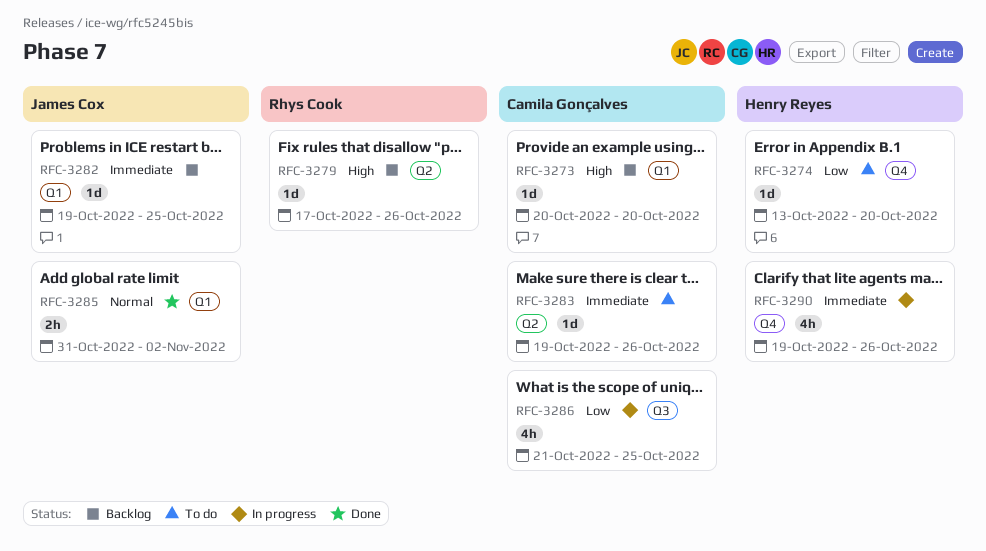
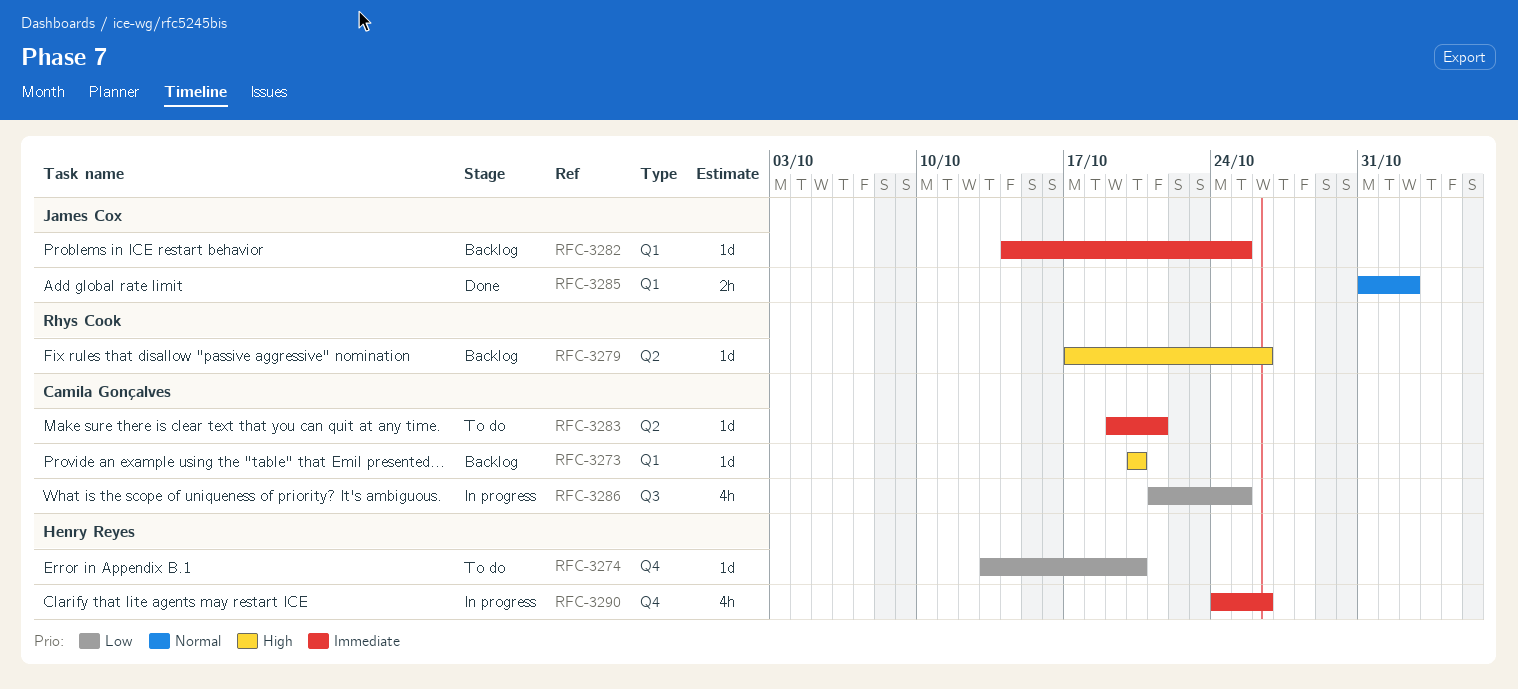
RFC-3282, start: Oct 19 -> Oct 14
RFC-3283, due: Oct 26 -> Oct 21
RFC-3290, start: Oct 19 -> Oct 24

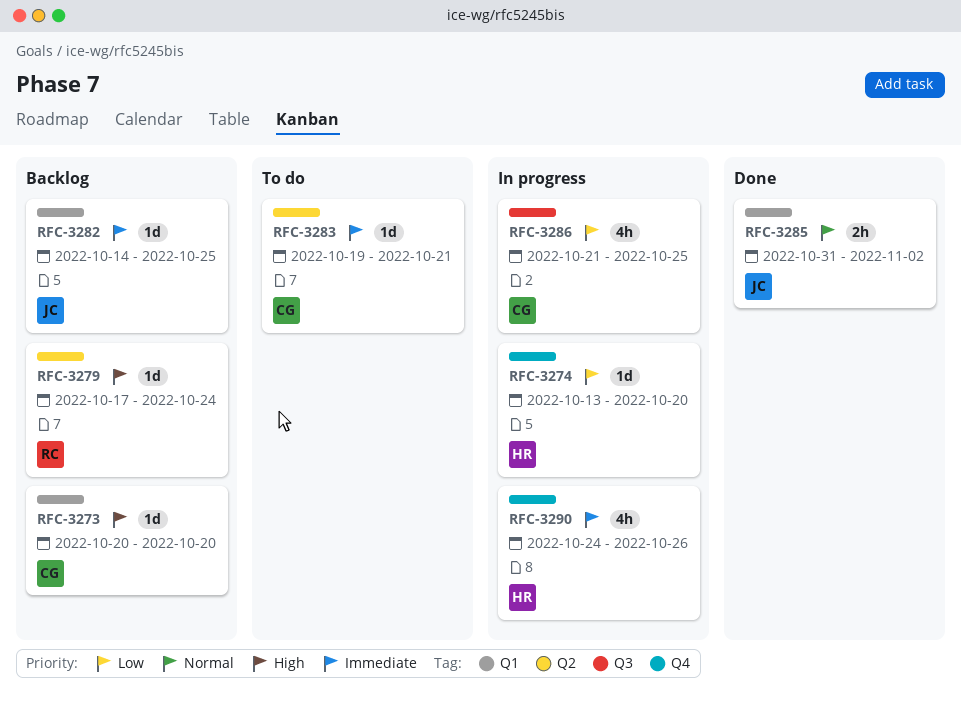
RFC-3274, status: To do -> In progress
RFC-3279, due: Oct 26 -> Oct 24

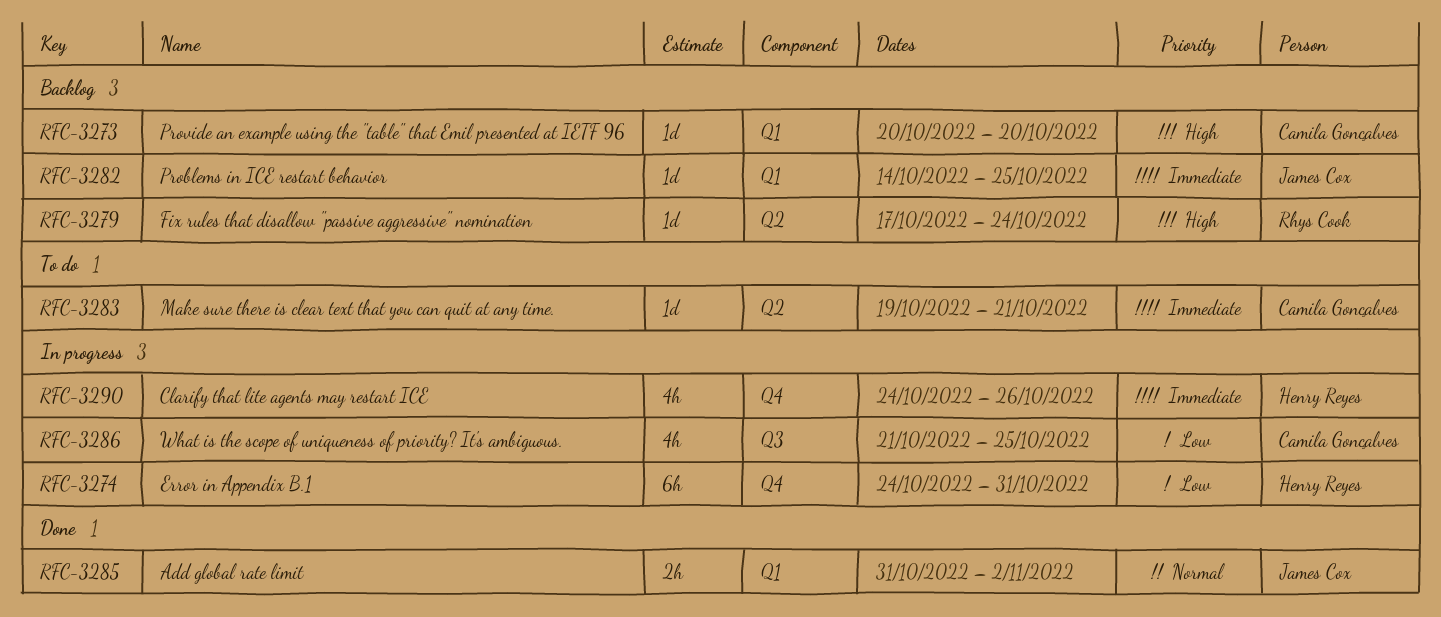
RFC-3274, estimate: 1d -> 6h
RFC-3274, start: Oct 13 -> Oct 24
RFC-3274, due: Oct 20 -> Oct 31

